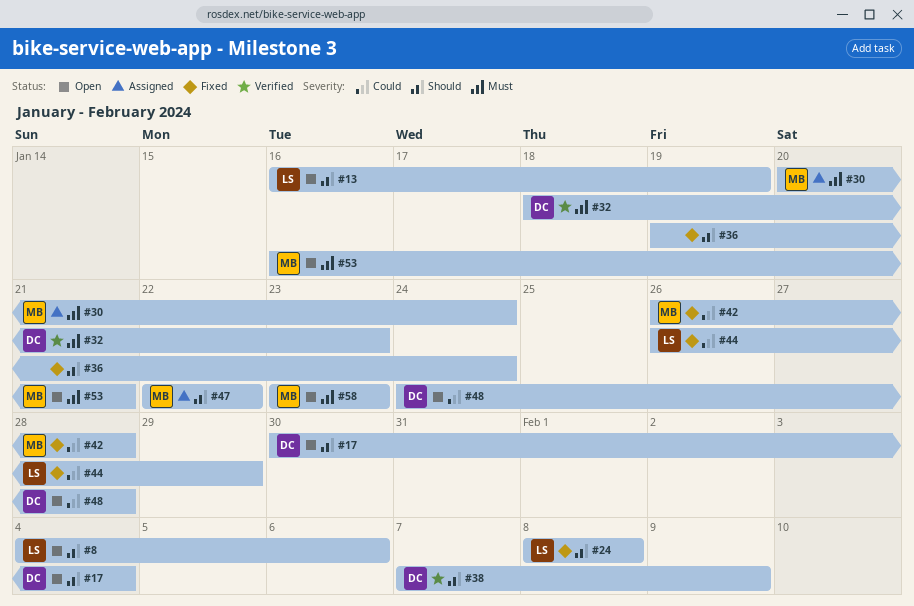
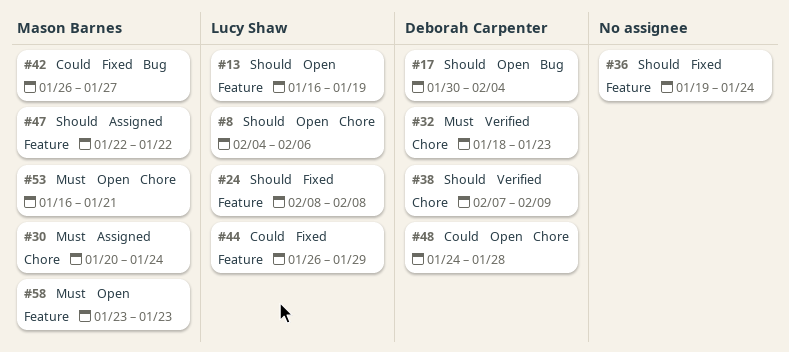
#42, due: Jan 28 -> Jan 27

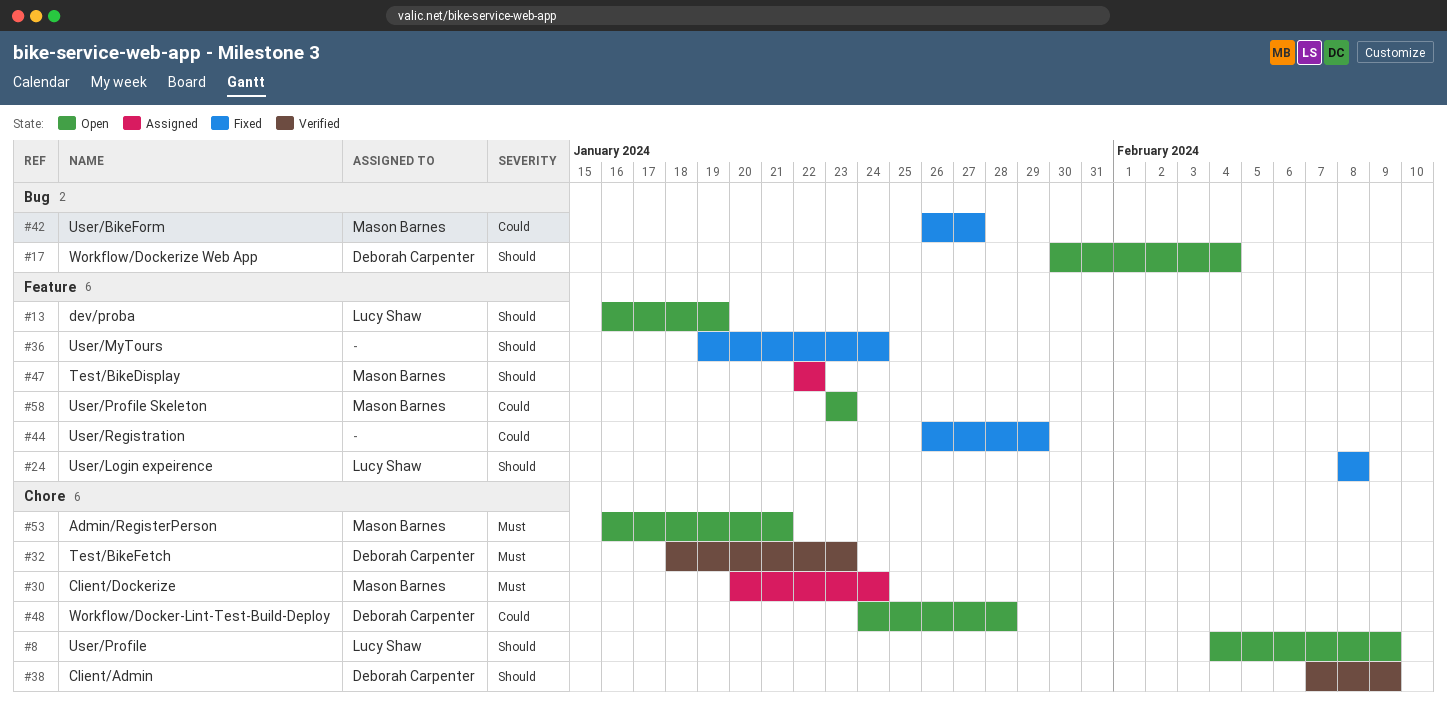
#8, due: Feb 6 -> Feb 9
#44, owner: Lucy Shaw -> none
#58, priority: Must -> Could

